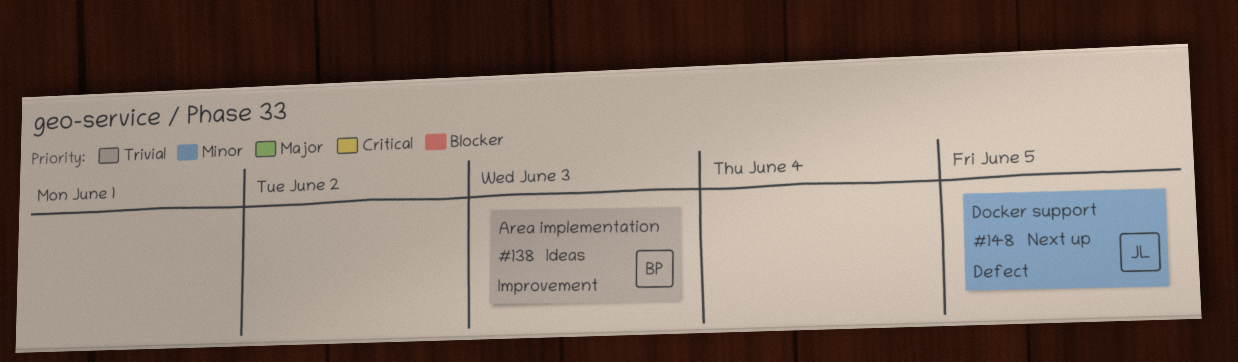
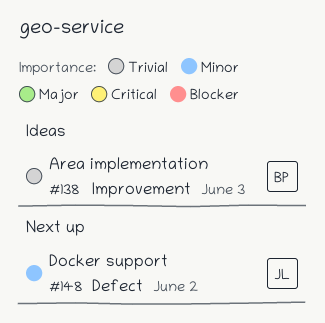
#148, due: Jun 5 -> Jun 2

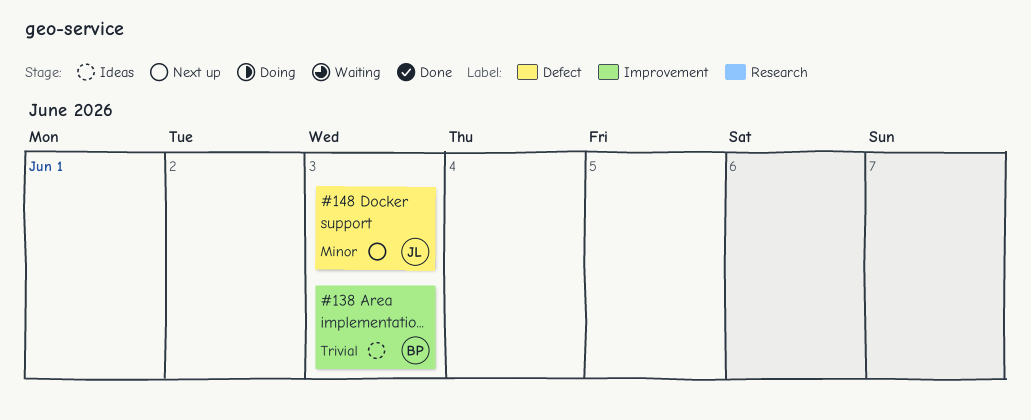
#148, due: Jun 2 -> Jun 3

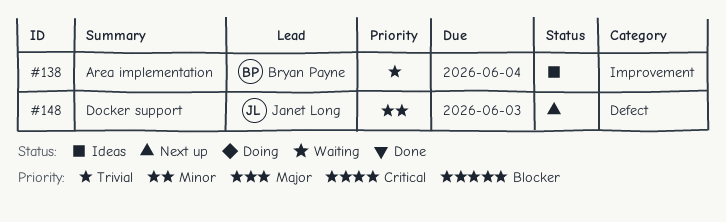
#138, due: Jun 3 -> Jun 4

